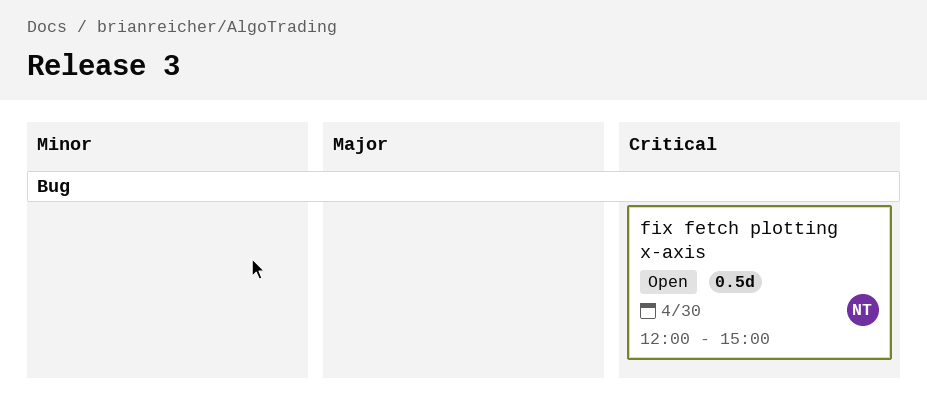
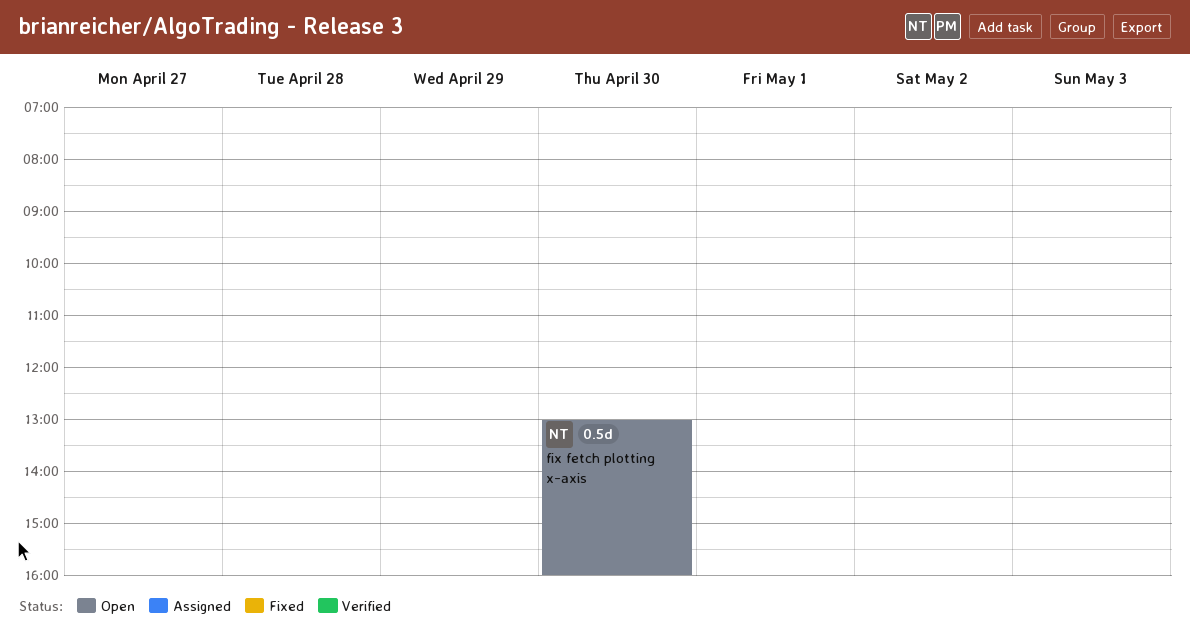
fix fetch plotting x-axis, begins: 12:00 -> 13:00
fix fetch plotting x-axis, ends: 15:00 -> 16:00

